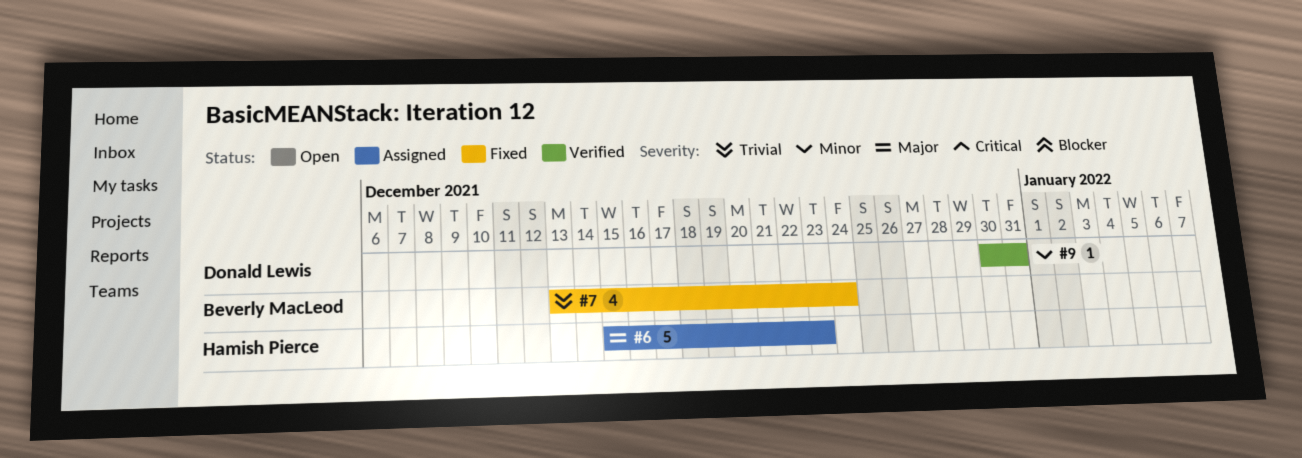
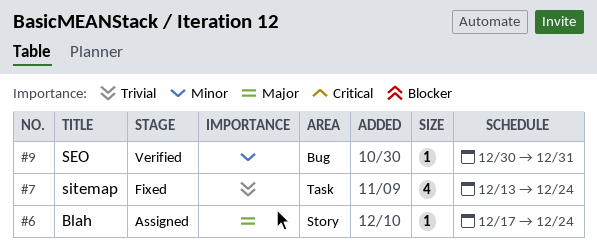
#6, estimate: 5 -> 1
#6, start: Dec 15 -> Dec 17
#6, due: Dec 23 -> Dec 24

